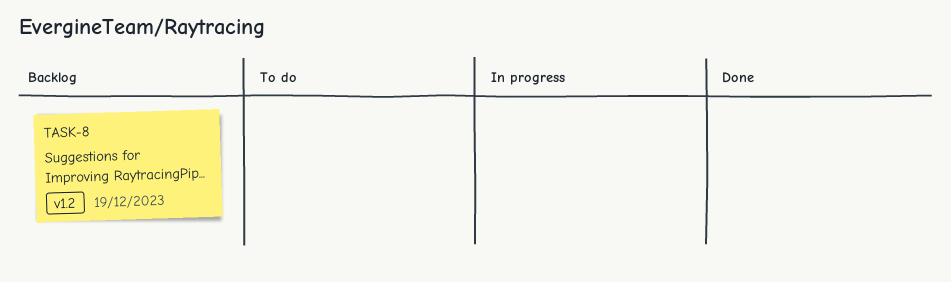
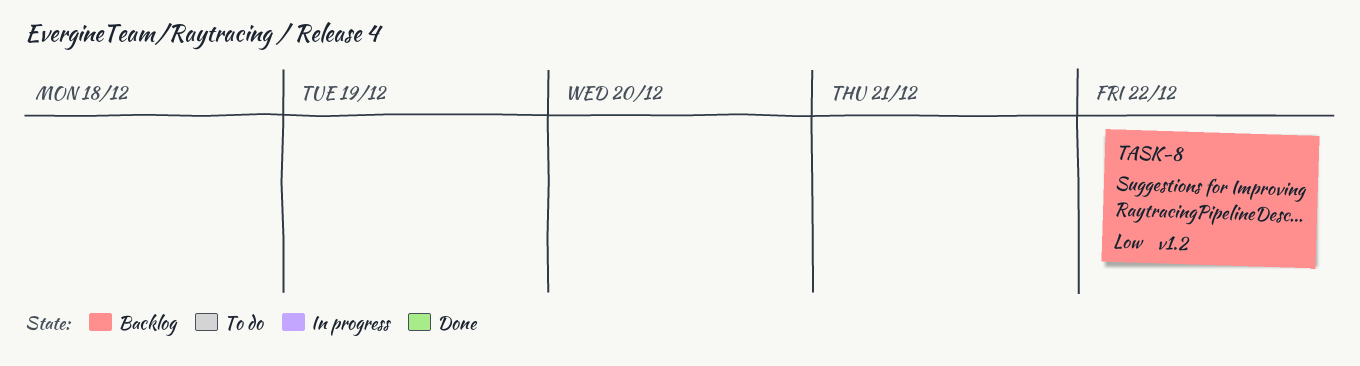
TASK-8, due: Dec 19 -> Dec 22

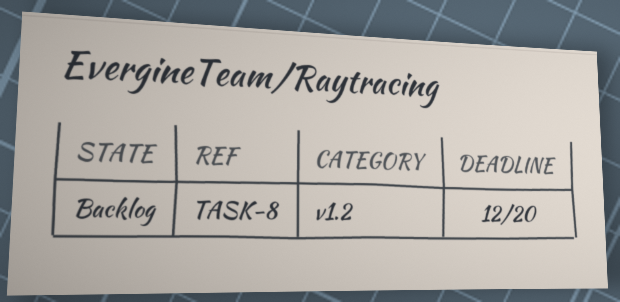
TASK-8, due: Dec 22 -> Dec 20

